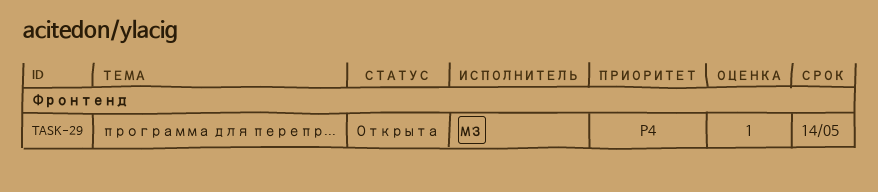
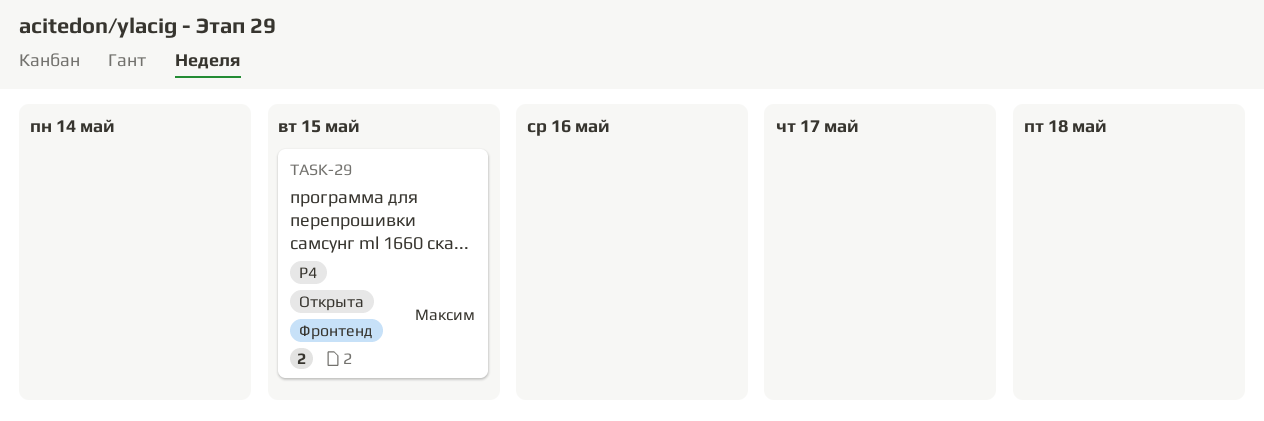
TASK-29, estimate: 1 -> 2
TASK-29, due: May 14 -> May 15

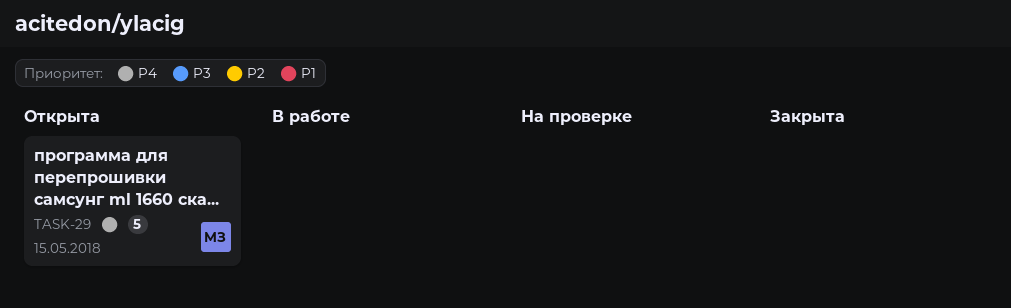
TASK-29, estimate: 2 -> 5

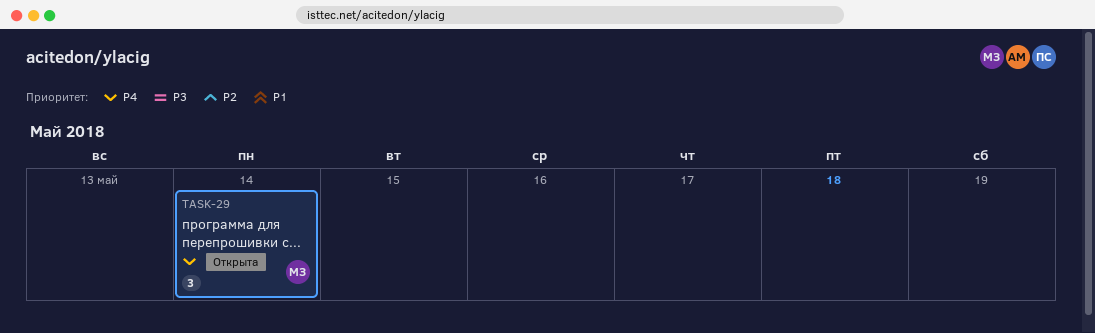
TASK-29, estimate: 5 -> 3
TASK-29, due: May 15 -> May 14

